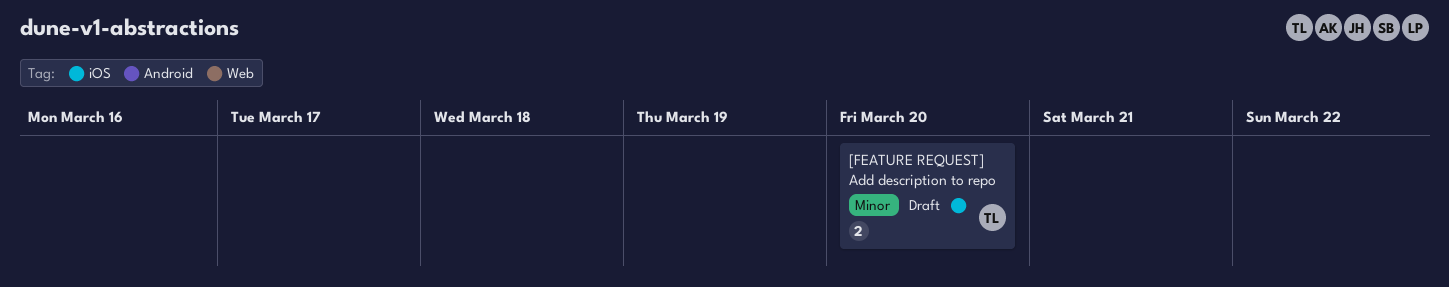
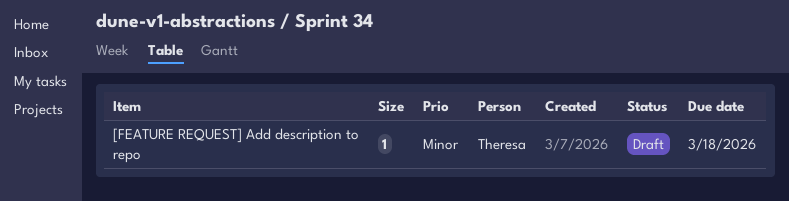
[FEATURE REQUEST] Add description to repo, estimate: 2 -> 1
[FEATURE REQUEST] Add description to repo, due: Mar 20 -> Mar 18

